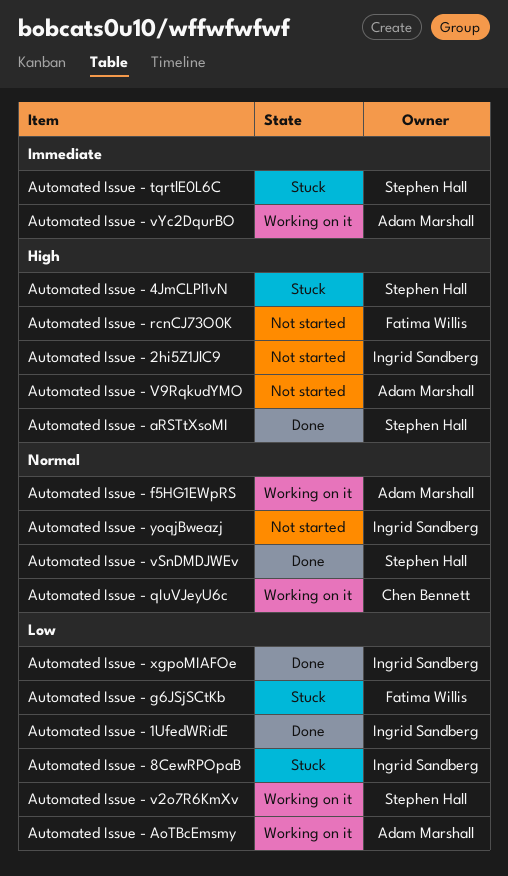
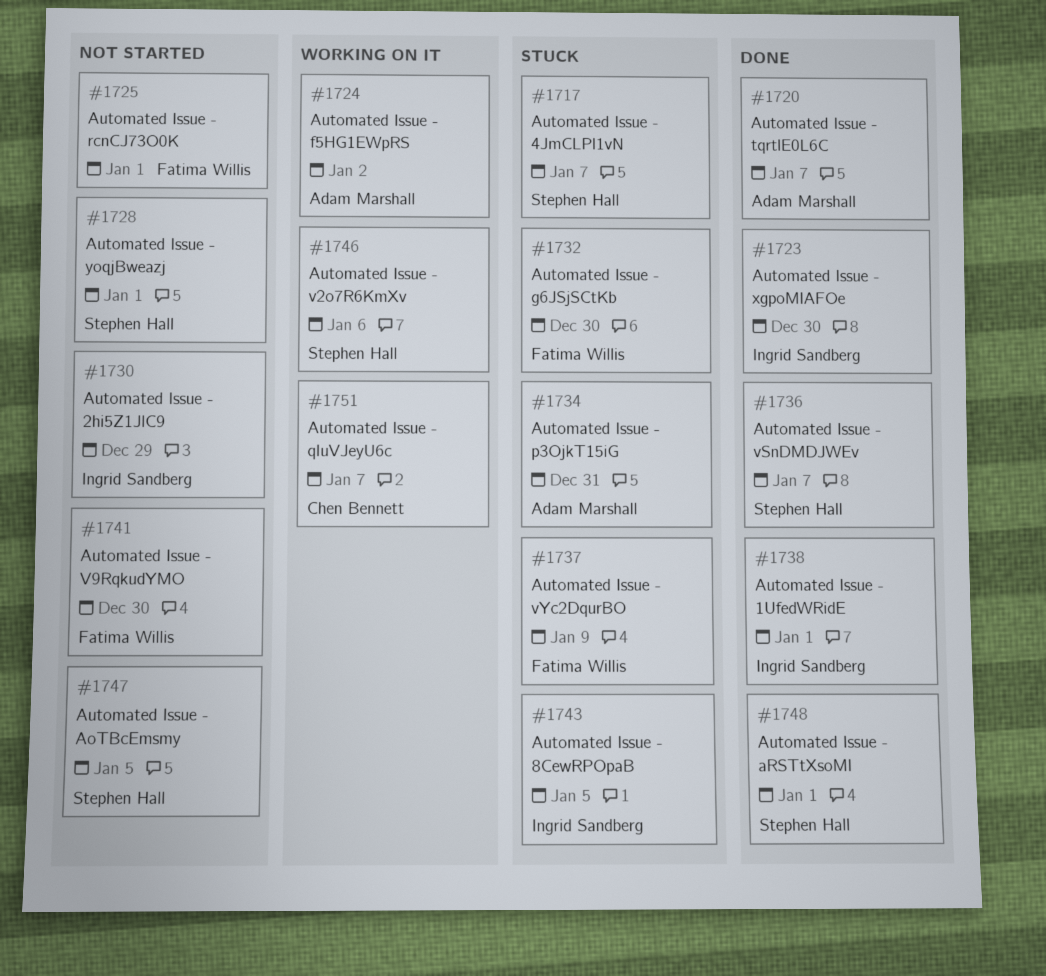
Automated Issue - AoTBcEmsmy, status: Working on it -> Not started
Automated Issue - AoTBcEmsmy, owner: Adam Marshall -> Stephen Hall
Automated Issue - p3OjkT15iG: none -> present
Automated Issue - tqrtlE0L6C, status: Stuck -> Done
Automated Issue - tqrtlE0L6C, owner: Stephen Hall -> Adam Marshall
Automated Issue - V9RqkudYMO, owner: Adam Marshall -> Fatima Willis
Automated Issue - vYc2DqurBO, status: Working on it -> Stuck
Automated Issue - vYc2DqurBO, owner: Adam Marshall -> Fatima Willis
Automated Issue - yoqjBweazj, owner: Ingrid Sandberg -> Stephen Hall

